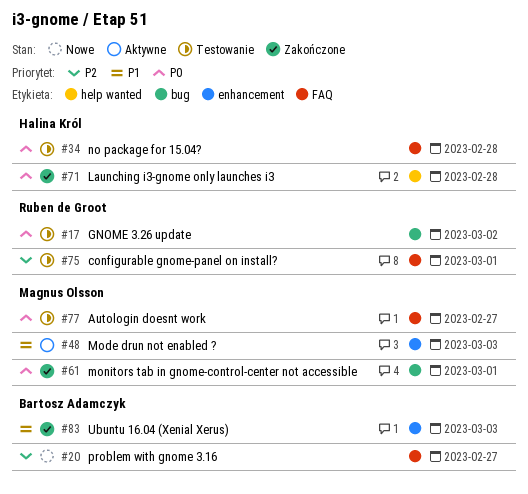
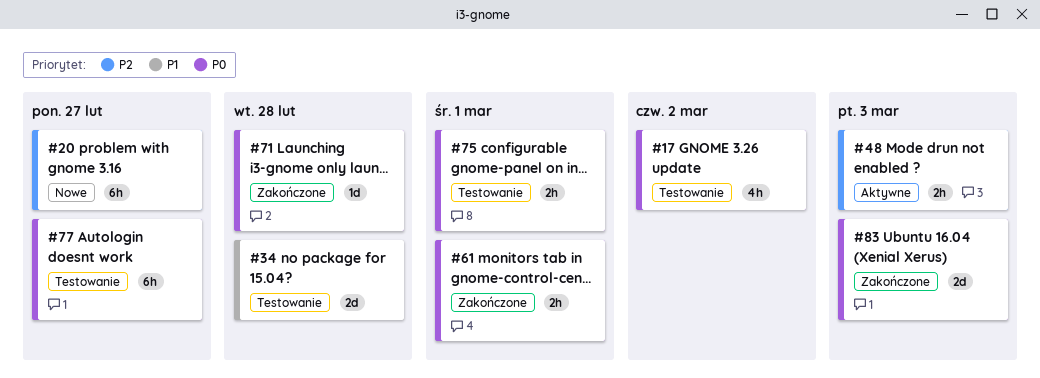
#34, priority: P0 -> P1
#48, priority: P1 -> P2
#75, priority: P2 -> P0
#83, priority: P1 -> P0

